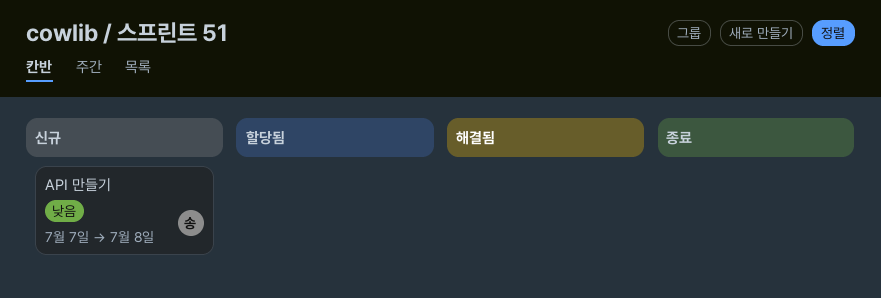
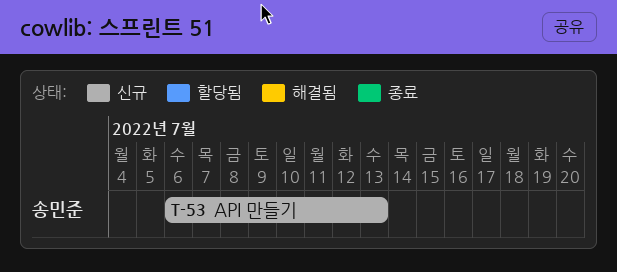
API 만들기, start: Jul 7 -> Jul 6
API 만들기, due: Jul 8 -> Jul 13

